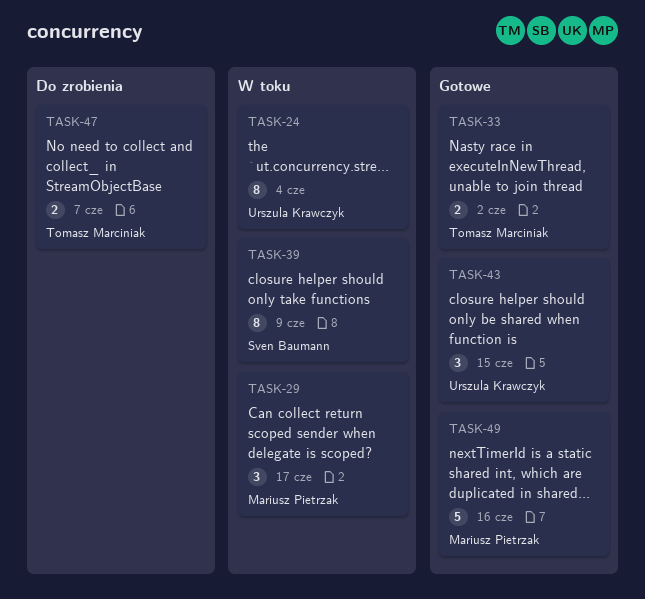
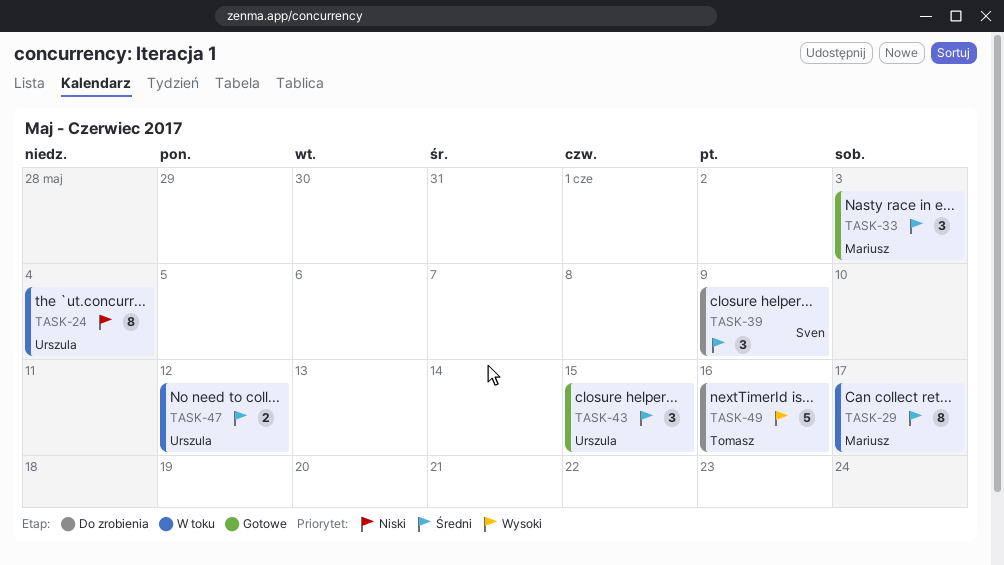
TASK-29, estimate: 3 -> 8
TASK-33, owner: Tomasz Marciniak -> Mariusz Pietrzak
TASK-33, estimate: 2 -> 3
TASK-33, due: Jun 2 -> Jun 3
TASK-39, status: W toku -> Do zrobienia
TASK-39, estimate: 8 -> 3
TASK-47, status: Do zrobienia -> W toku
TASK-47, owner: Tomasz Marciniak -> Urszula Krawczyk
TASK-47, due: Jun 7 -> Jun 12
TASK-49, status: Gotowe -> Do zrobienia
TASK-49, owner: Mariusz Pietrzak -> Tomasz Marciniak

